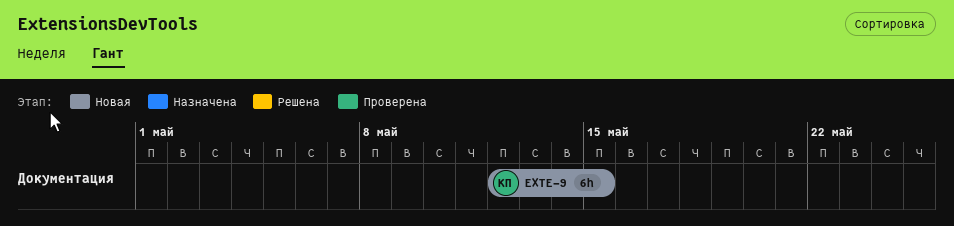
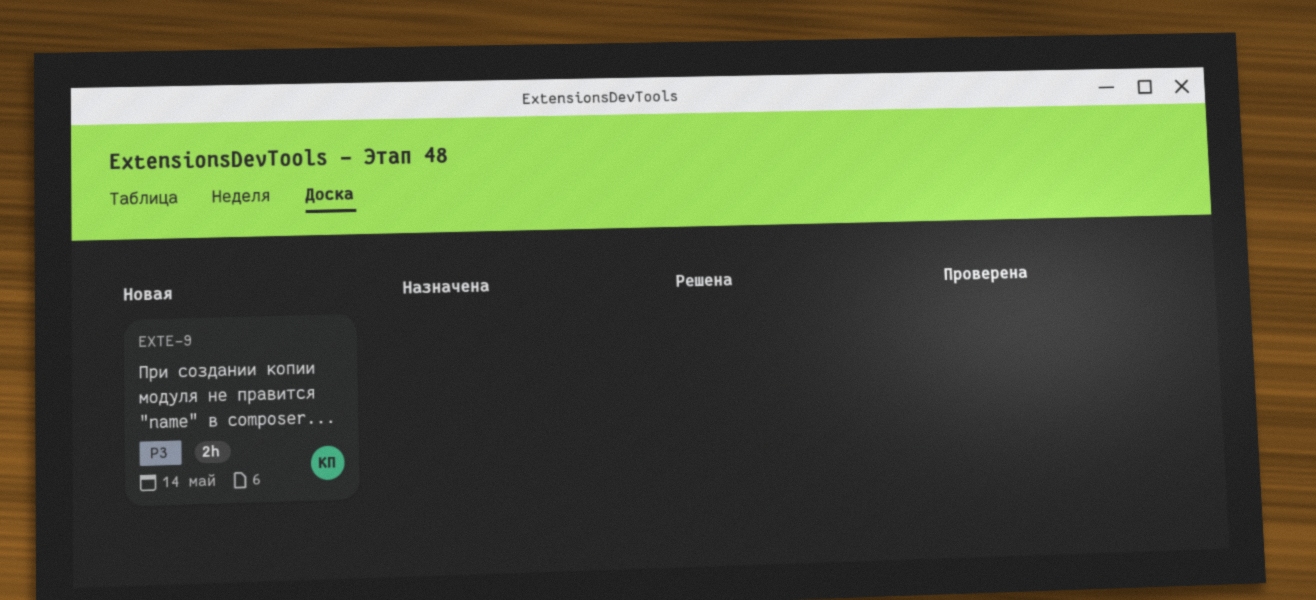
EXTE-9, estimate: 6h -> 2h
EXTE-9, due: May 15 -> May 14

